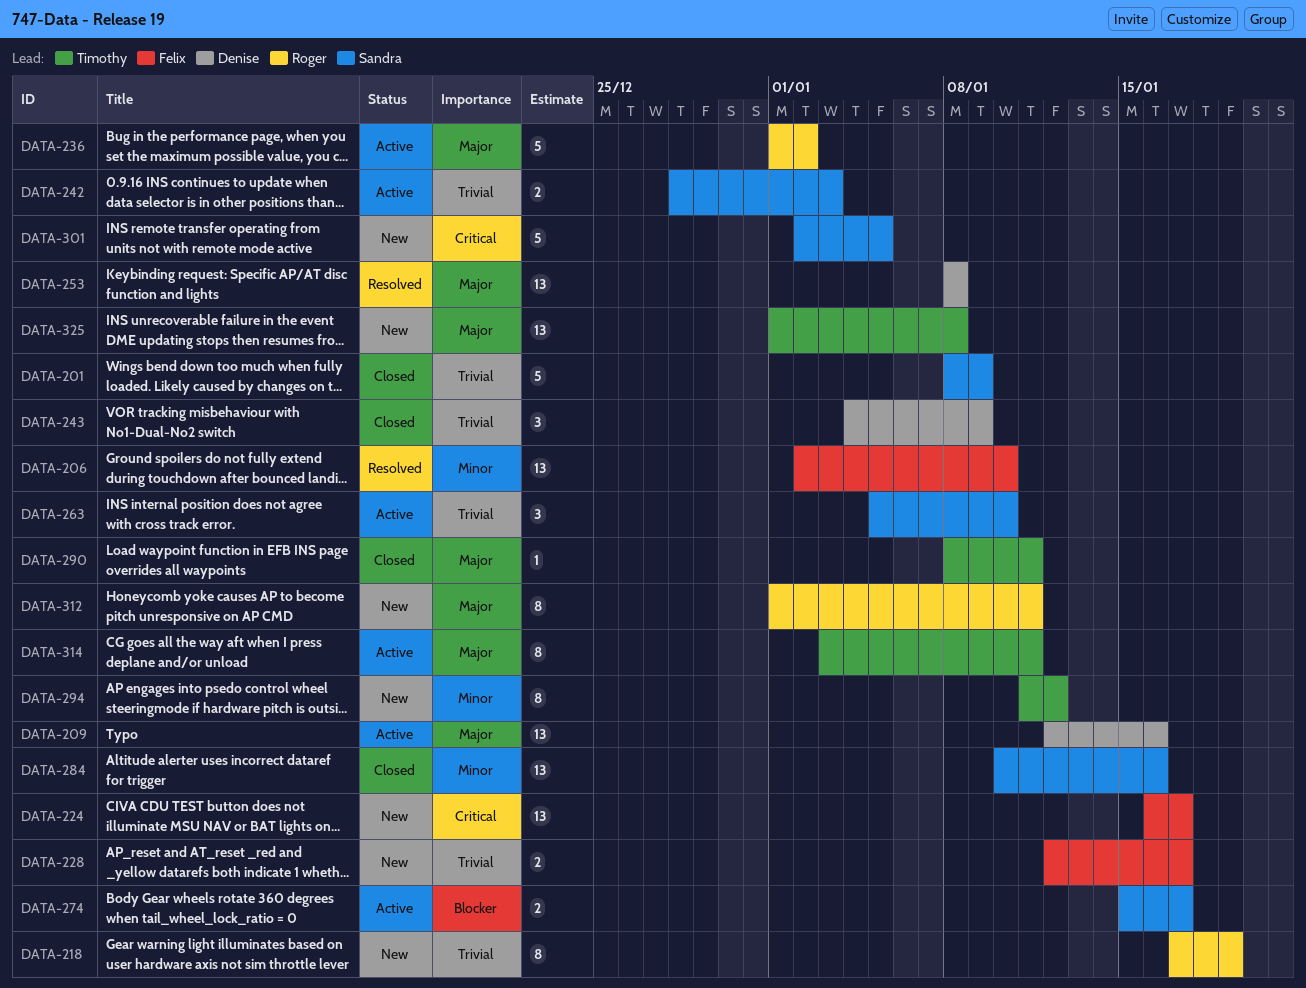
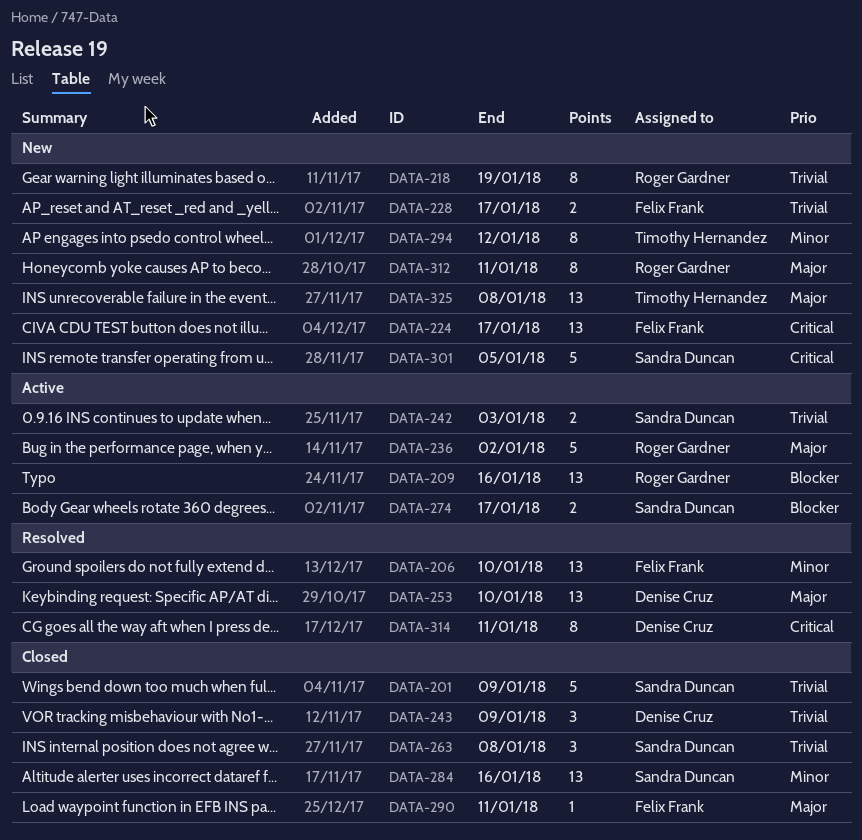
DATA-209, owner: Denise Cruz -> Roger Gardner
DATA-209, priority: Major -> Blocker
DATA-253, due: Jan 8 -> Jan 10
DATA-263, status: Active -> Closed
DATA-263, due: Jan 10 -> Jan 8
DATA-290, owner: Timothy Hernandez -> Felix Frank
DATA-314, status: Active -> Resolved
DATA-314, owner: Timothy Hernandez -> Denise Cruz
DATA-314, priority: Major -> Critical

